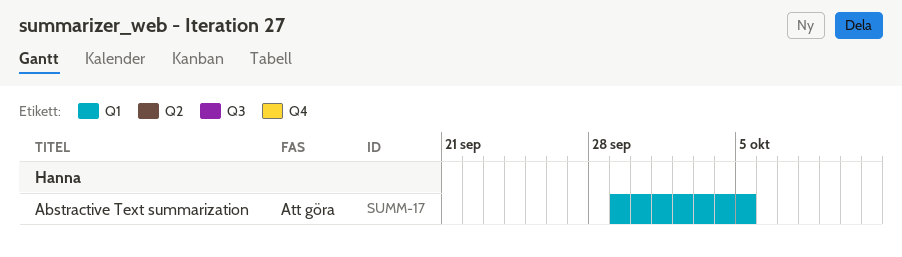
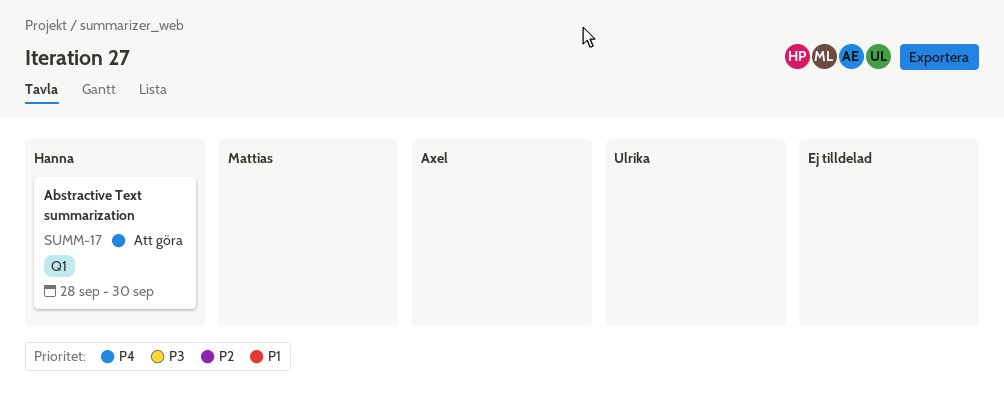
SUMM-17, start: Sep 29 -> Sep 28
SUMM-17, due: Oct 5 -> Sep 30

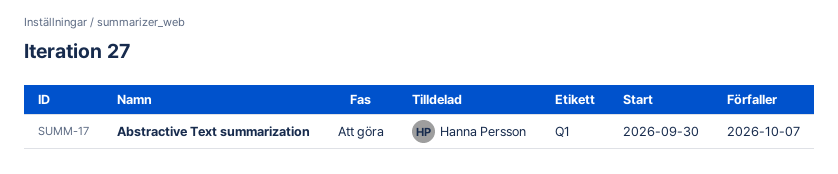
SUMM-17, start: Sep 28 -> Sep 30
SUMM-17, due: Sep 30 -> Oct 7

